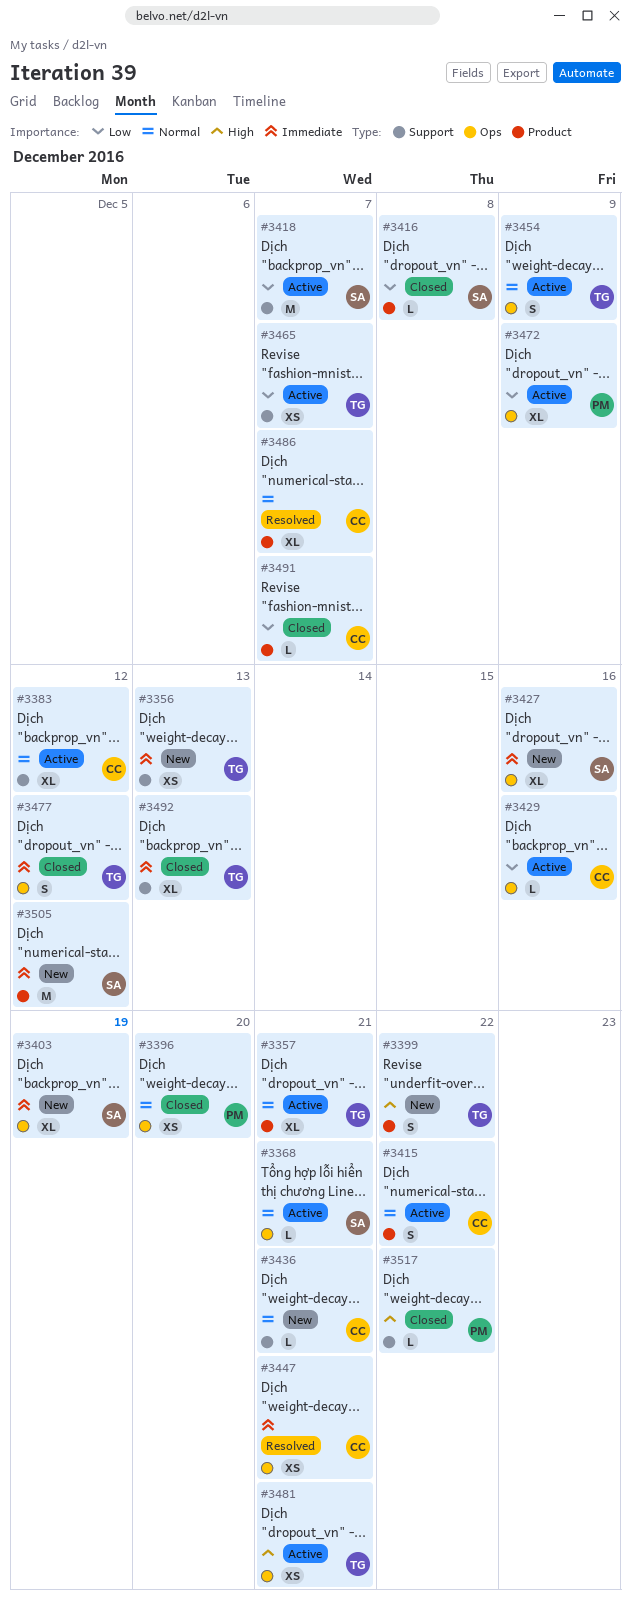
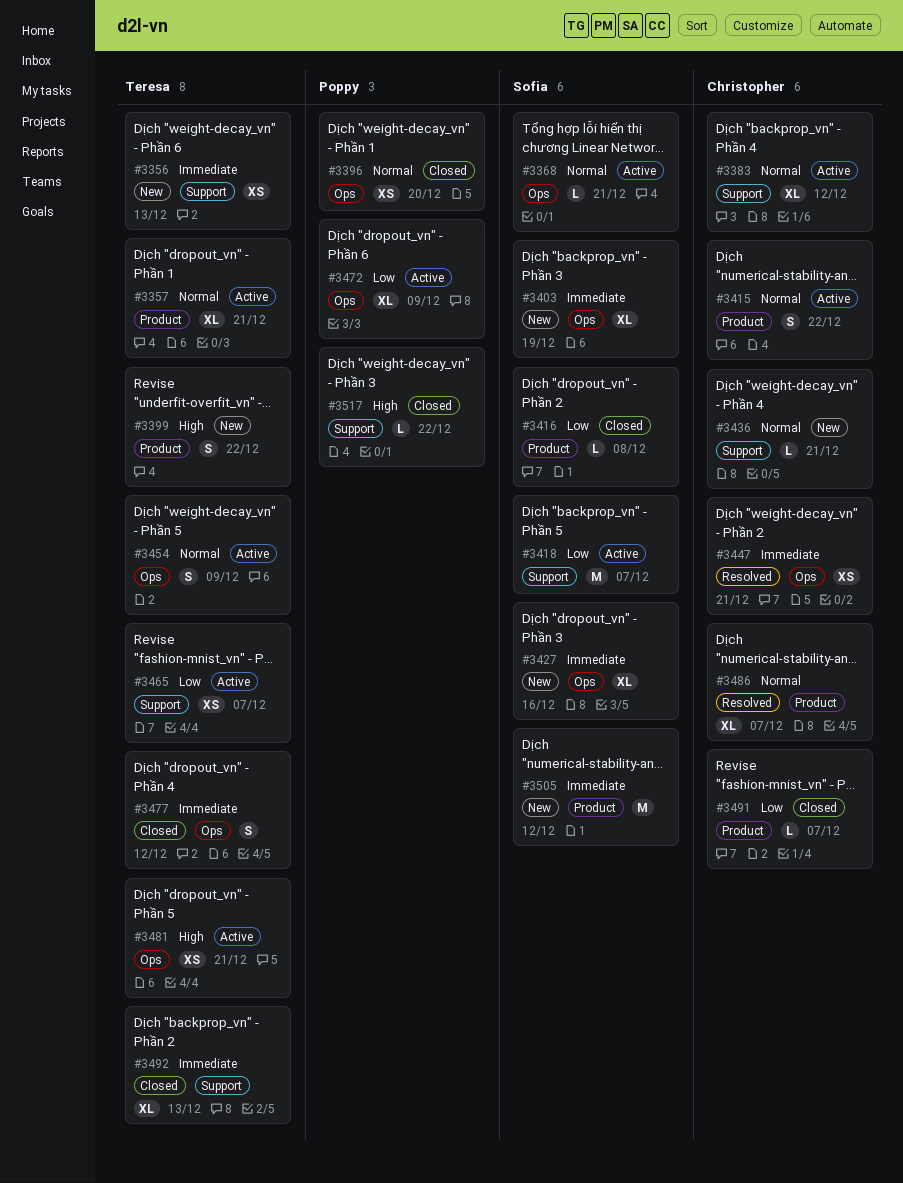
#3429: present -> none

